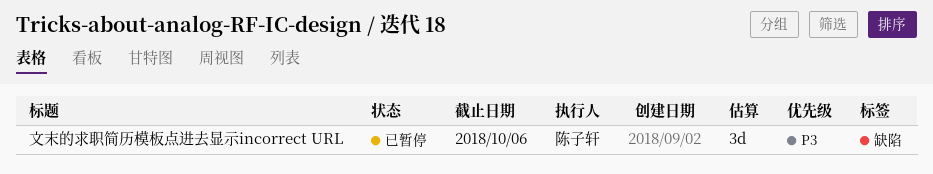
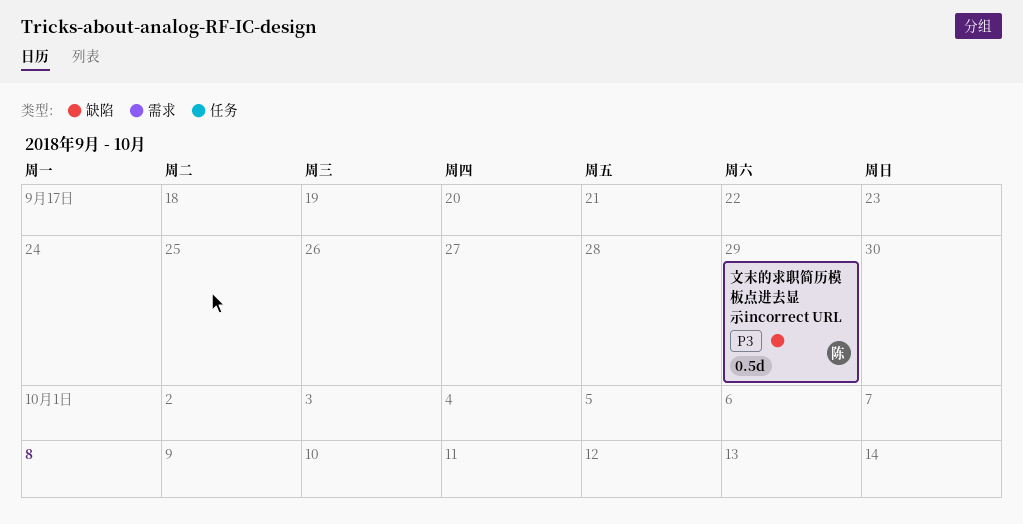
文末的求职简历模板点进去显示incorrect URL, estimate: 3d -> 0.5d
文末的求职简历模板点进去显示incorrect URL, due: Oct 6 -> Sep 29

